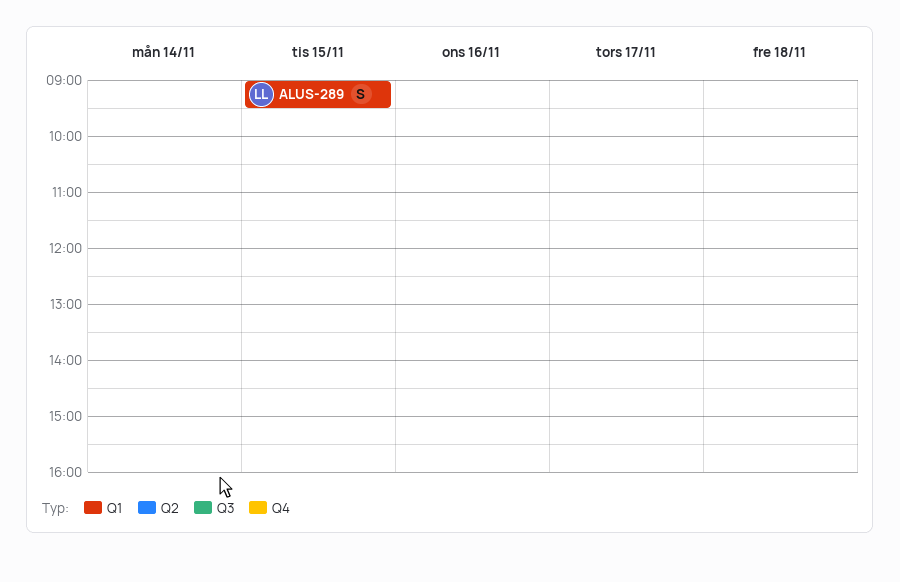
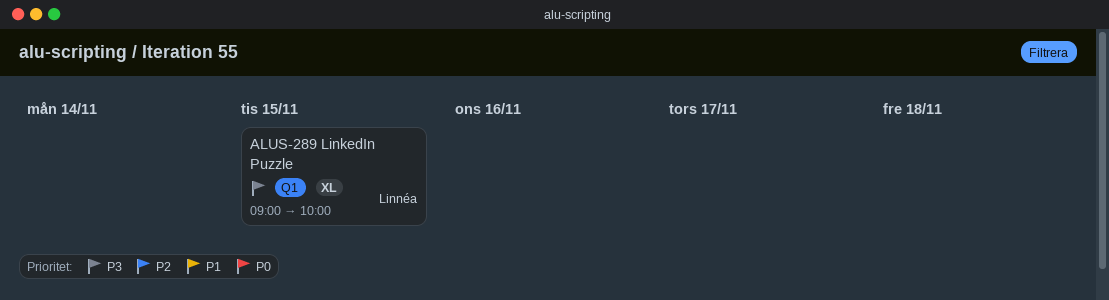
ALUS-289, estimate: S -> XL
ALUS-289, ends: 09:30 -> 10:00

